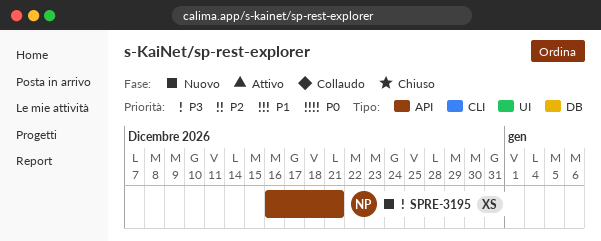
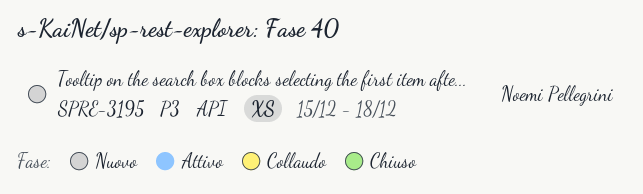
SPRE-3195, start: Dec 16 -> Dec 15
SPRE-3195, due: Dec 21 -> Dec 18

